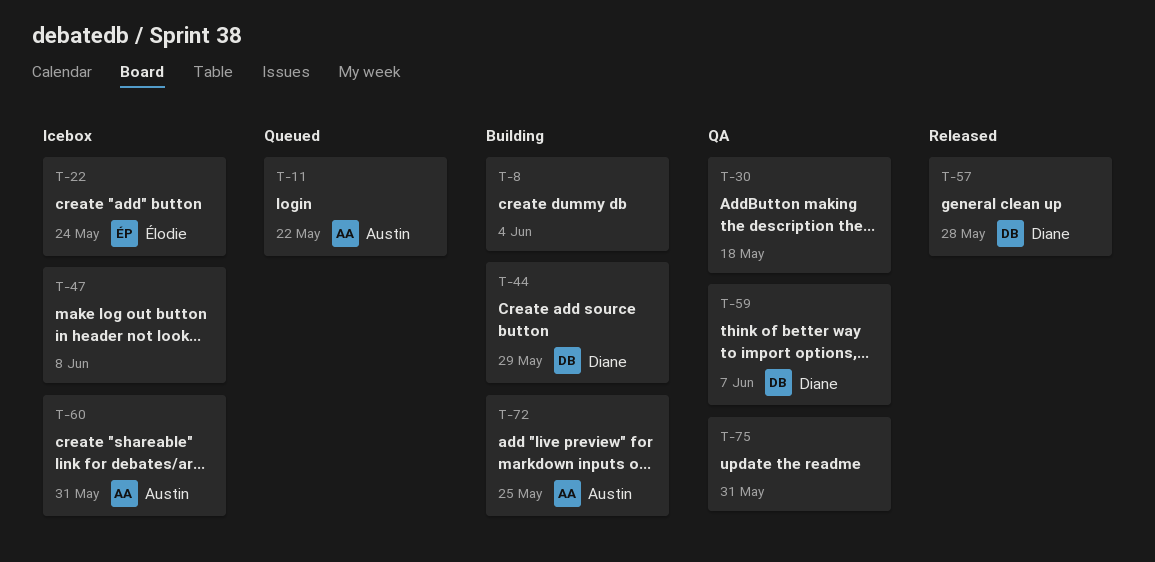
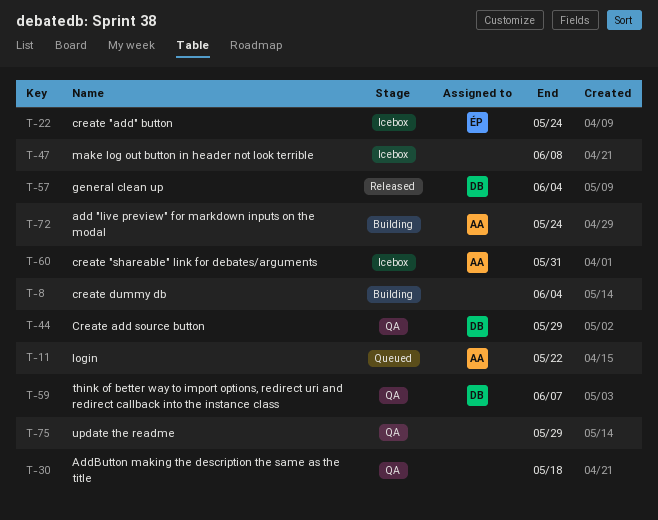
T-44, status: Building -> QA
T-57, due: May 28 -> Jun 4
T-72, due: May 25 -> May 24
T-75, due: May 31 -> May 29

